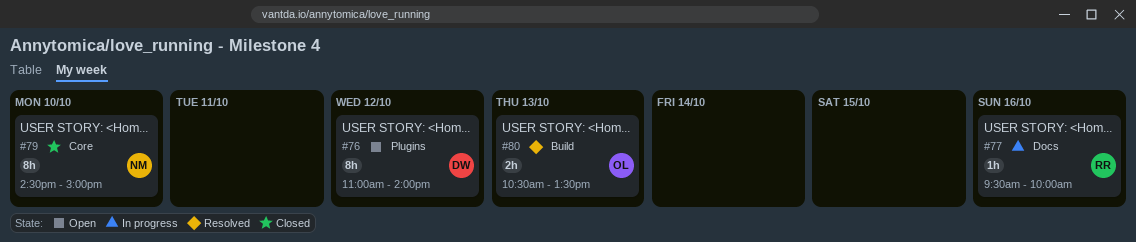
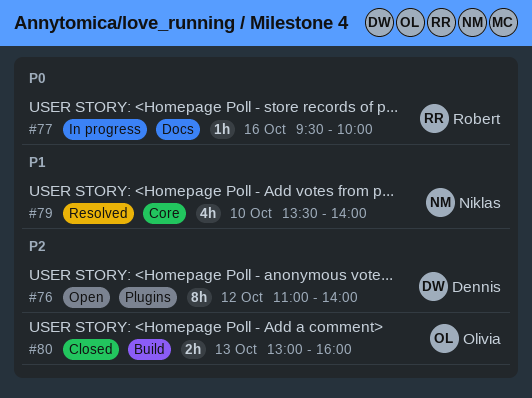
#79, status: Closed -> Resolved
#79, estimate: 8h -> 4h
#79, begins: 14:30 -> 13:30
#79, ends: 15:00 -> 14:00
#80, status: Resolved -> Closed
#80, begins: 10:30 -> 13:00
#80, ends: 13:30 -> 16:00

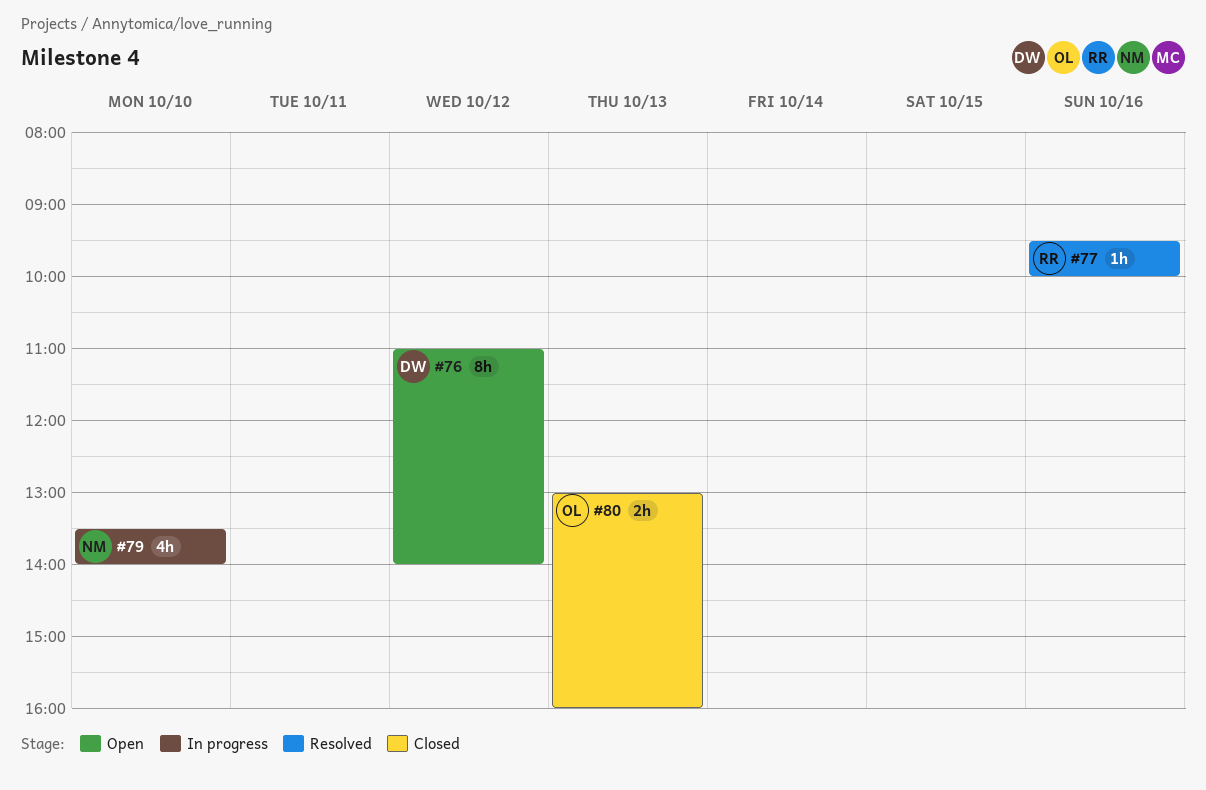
#77, status: In progress -> Resolved
#79, status: Resolved -> In progress

